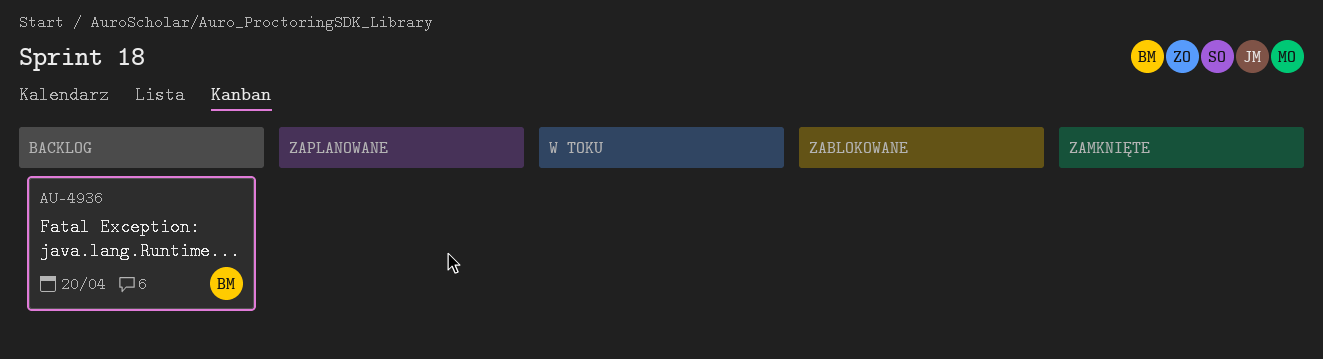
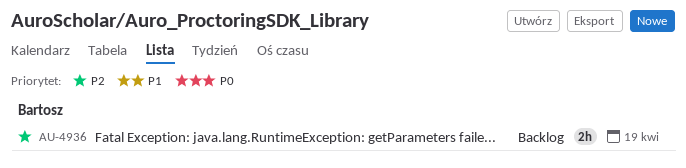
AU-4936, due: Apr 20 -> Apr 19

